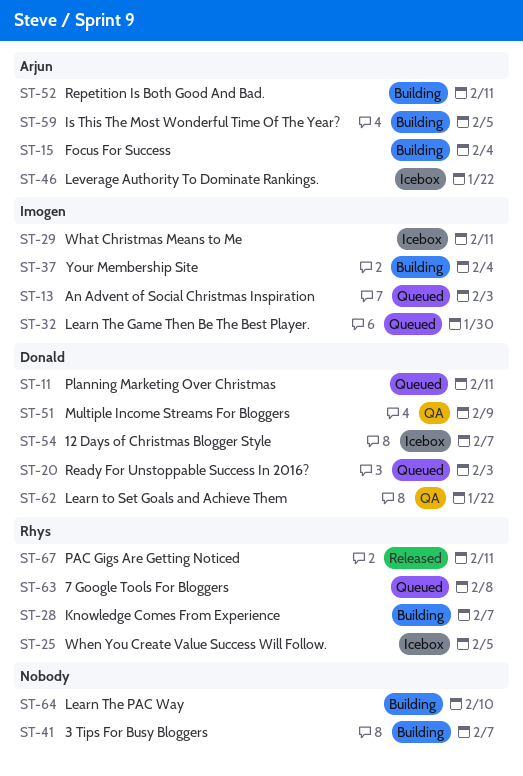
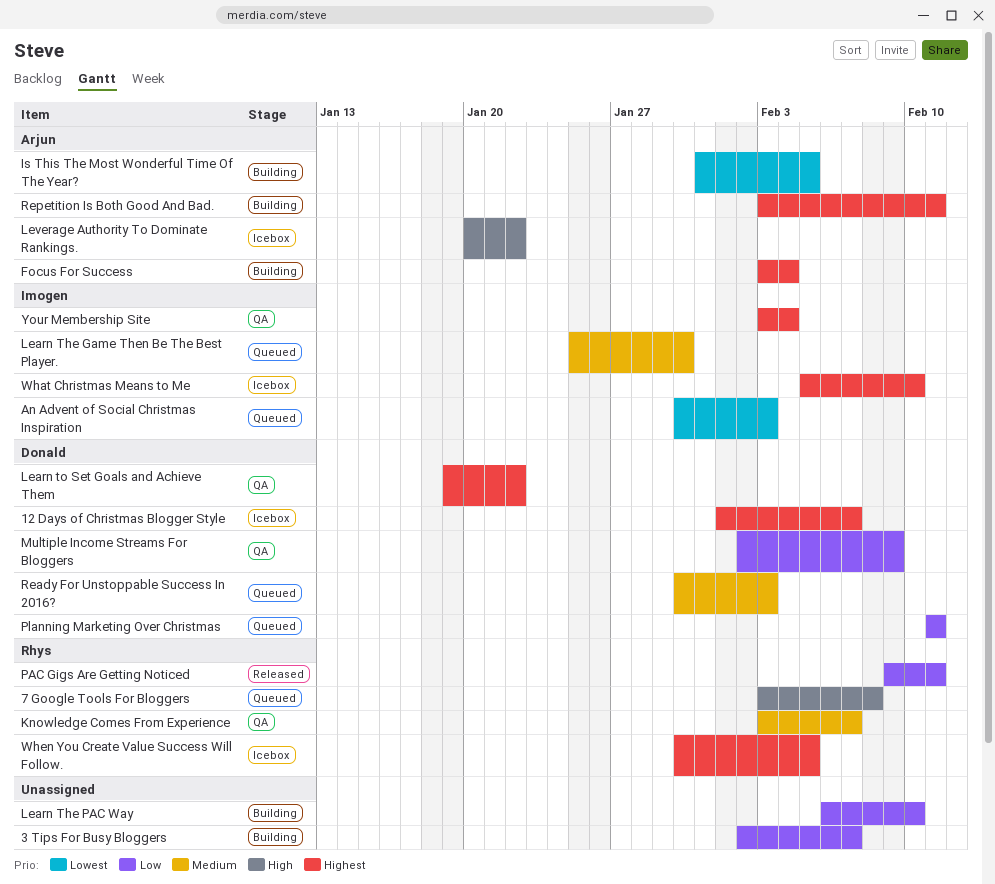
Knowledge Comes From Experience, status: Building -> QA
What Christmas Means to Me, due: Feb 11 -> Feb 10
Your Membership Site, status: Building -> QA

